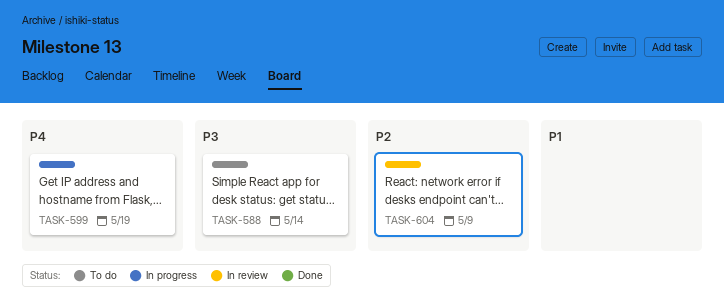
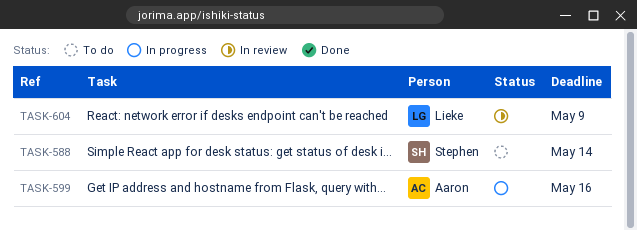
TASK-599, due: May 19 -> May 16

